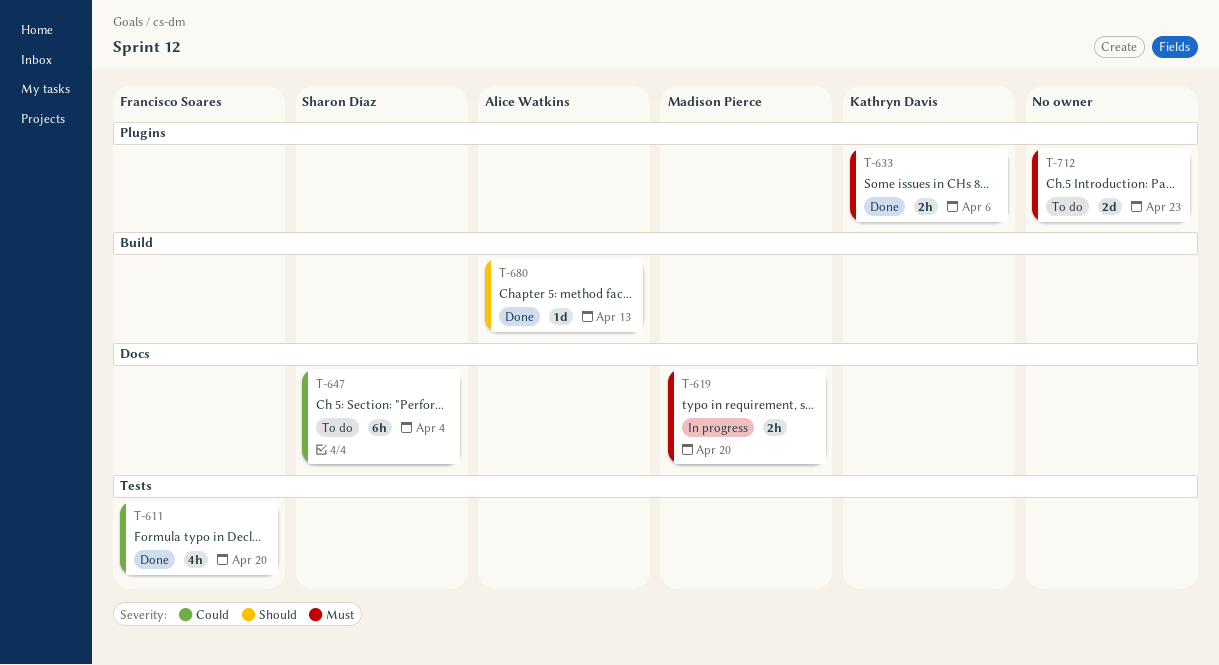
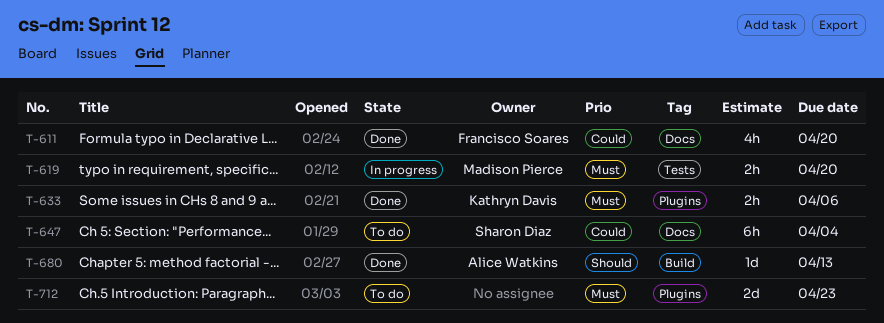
T-611, label: Tests -> Docs
T-619, label: Docs -> Tests

